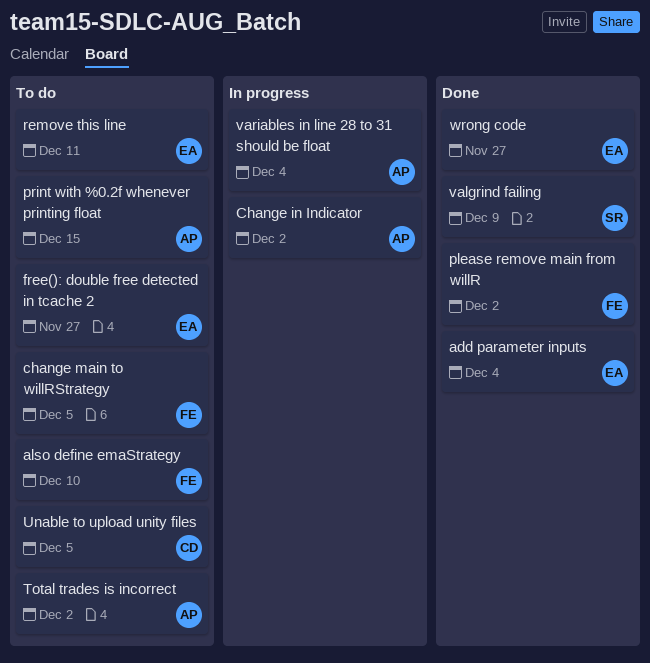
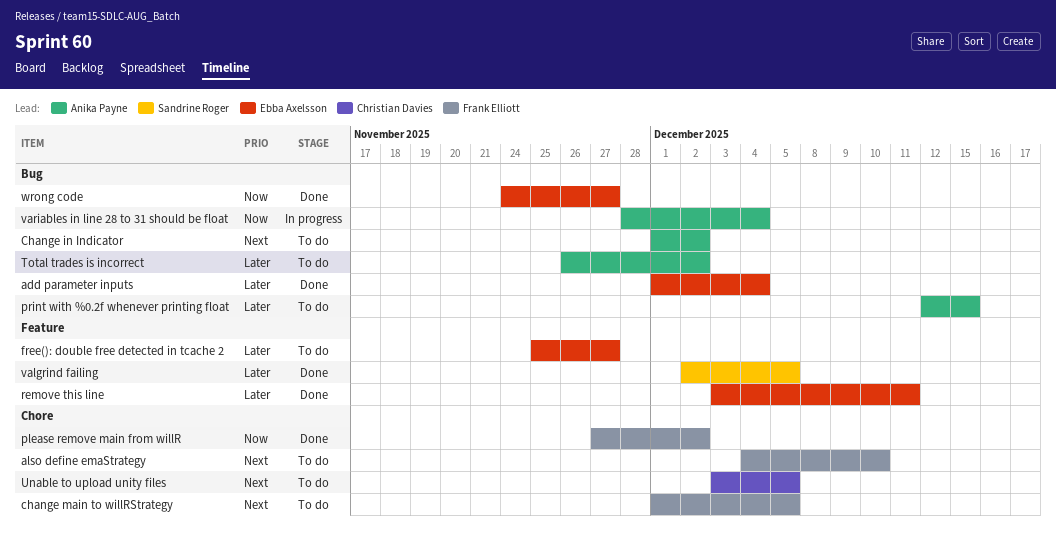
Change in Indicator, status: In progress -> To do
remove this line, status: To do -> Done
valgrind failing, due: Dec 9 -> Dec 5

